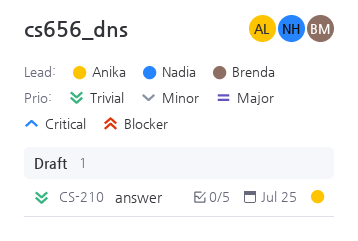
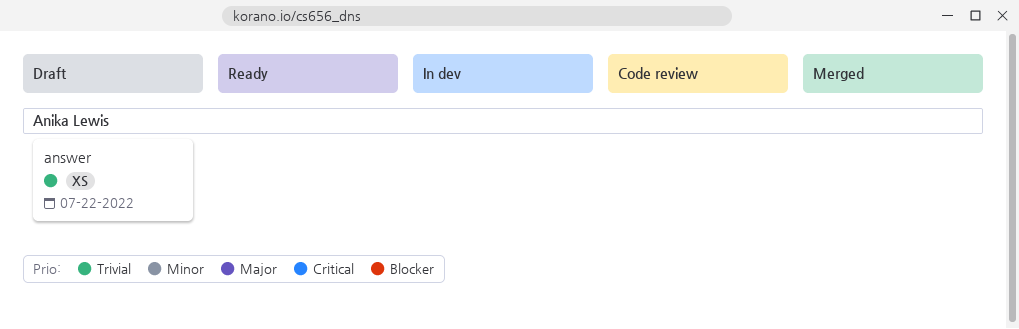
answer, due: Jul 25 -> Jul 22

